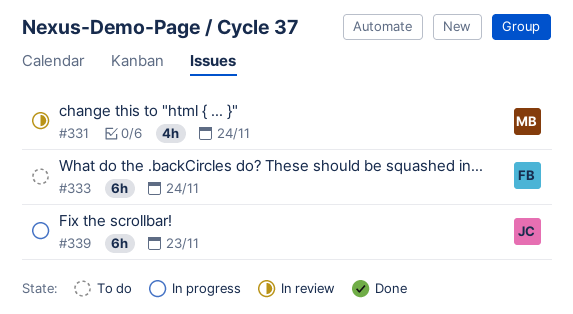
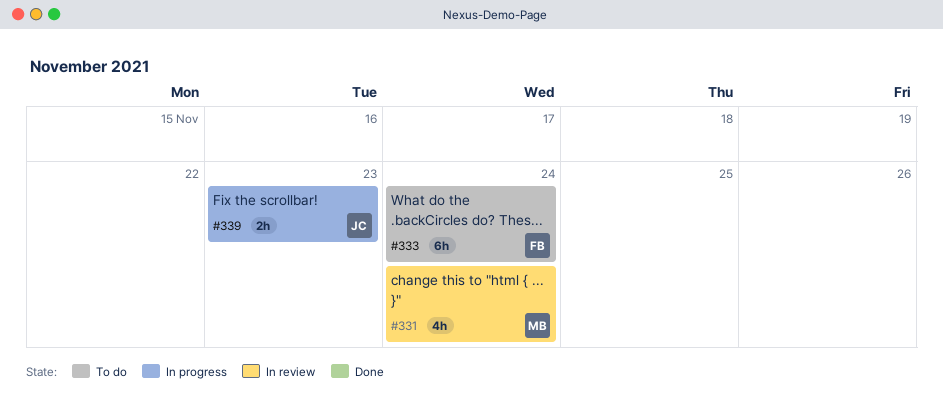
#339, estimate: 6h -> 2h

